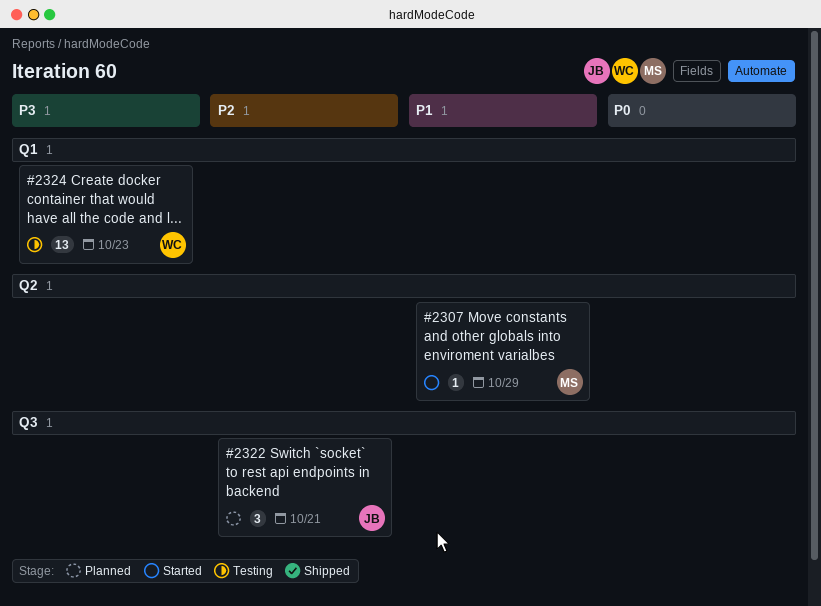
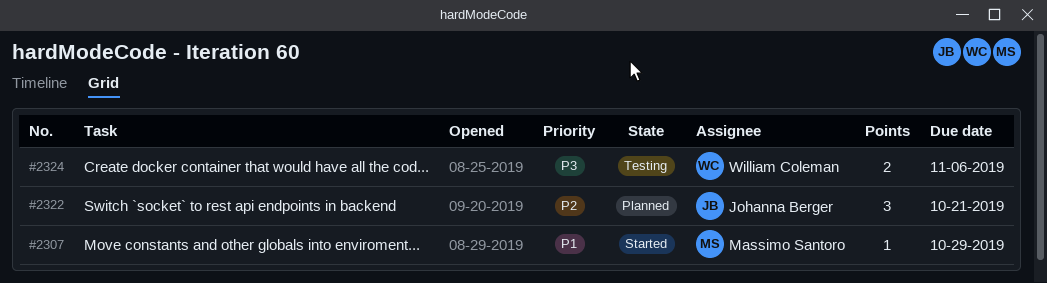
#2324, estimate: 13 -> 2
#2324, due: Oct 23 -> Nov 6

